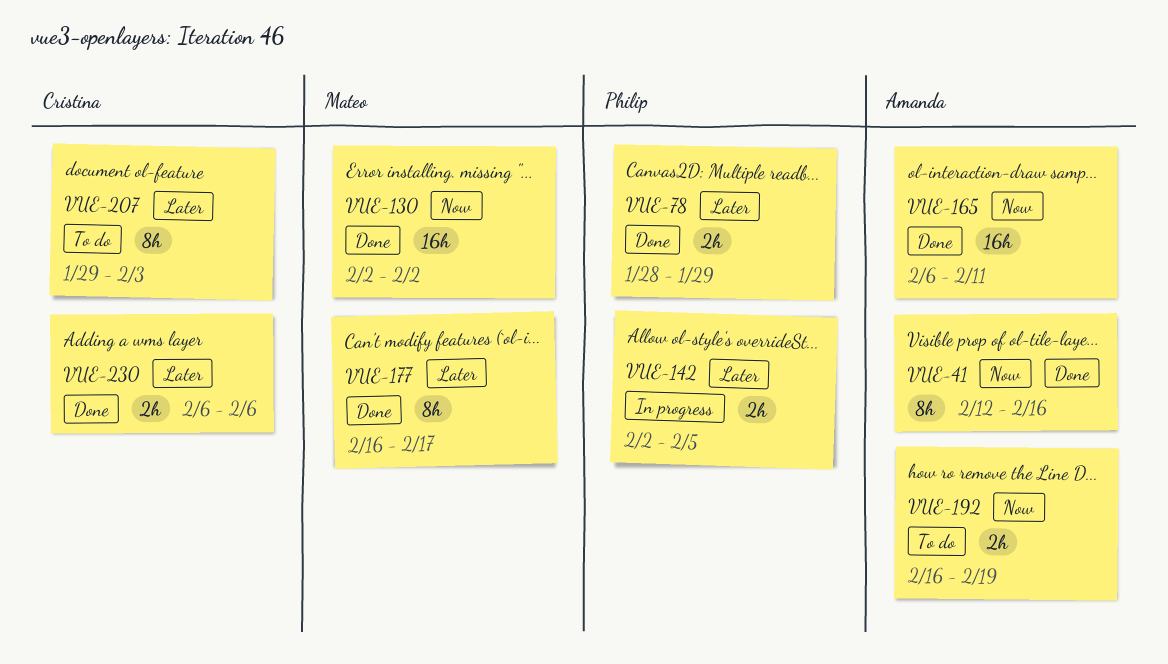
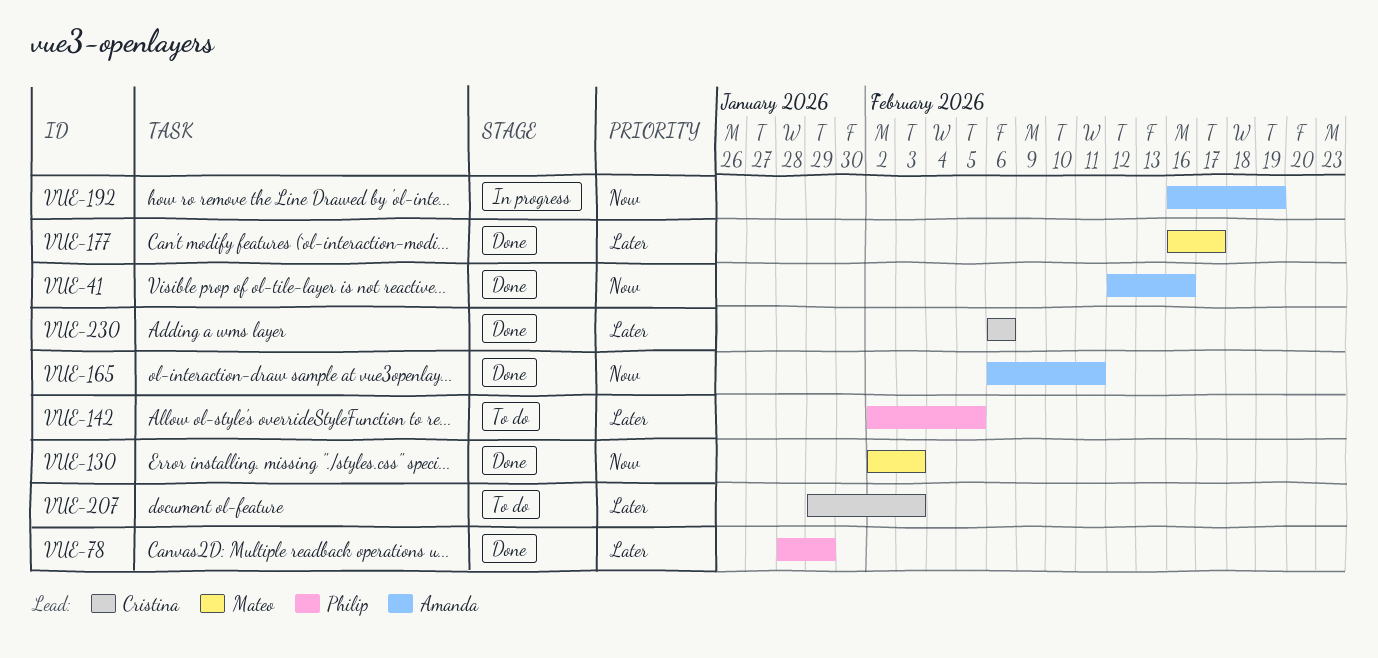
VUE-130, due: Feb 2 -> Feb 3
VUE-142, status: In progress -> To do
VUE-192, status: To do -> In progress

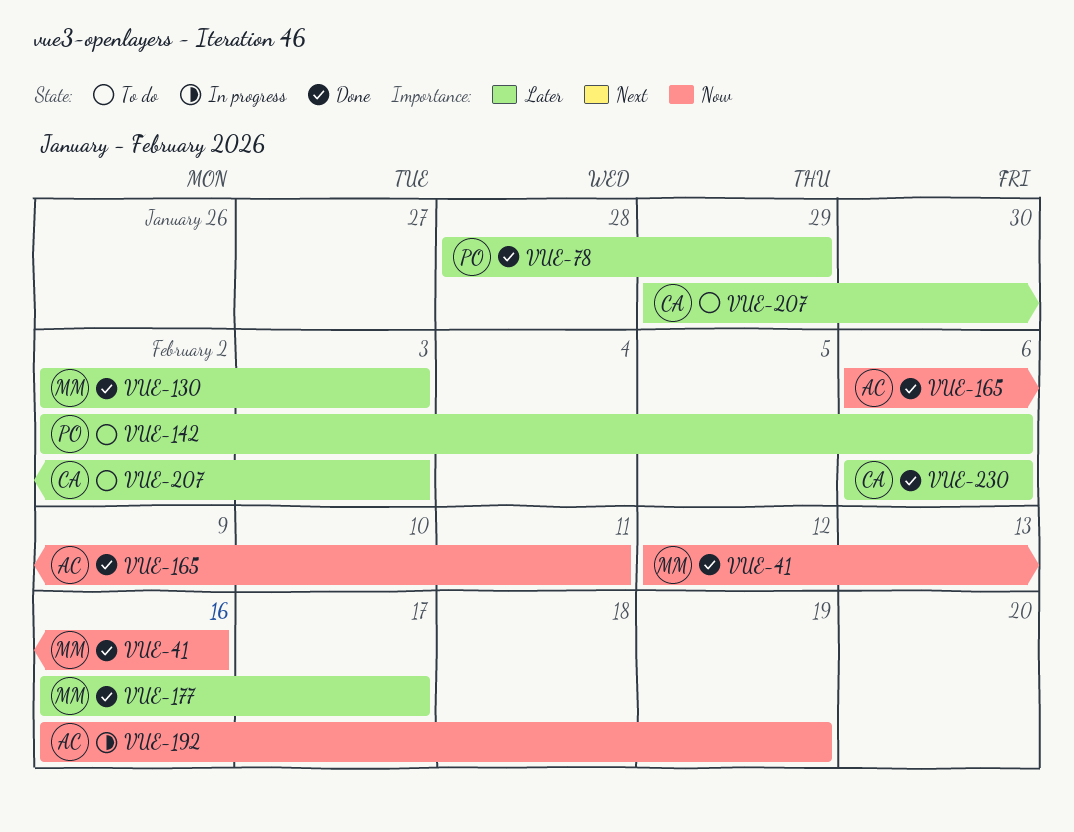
VUE-41, owner: Amanda -> Mateo
VUE-130, priority: Now -> Later
VUE-142, due: Feb 5 -> Feb 6

